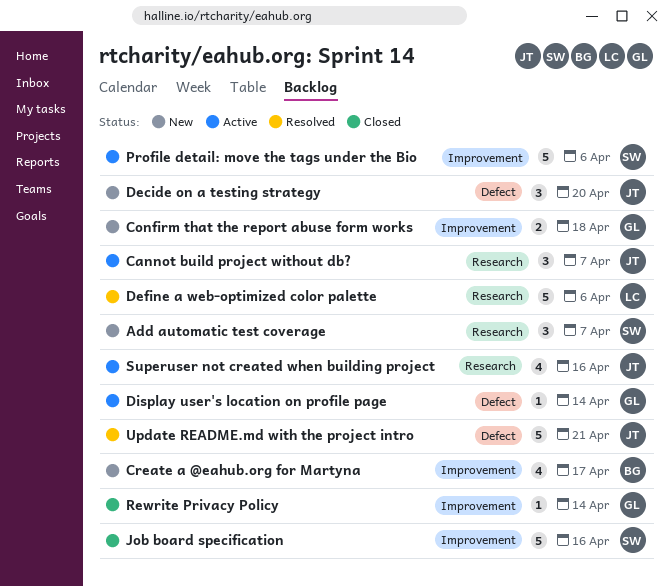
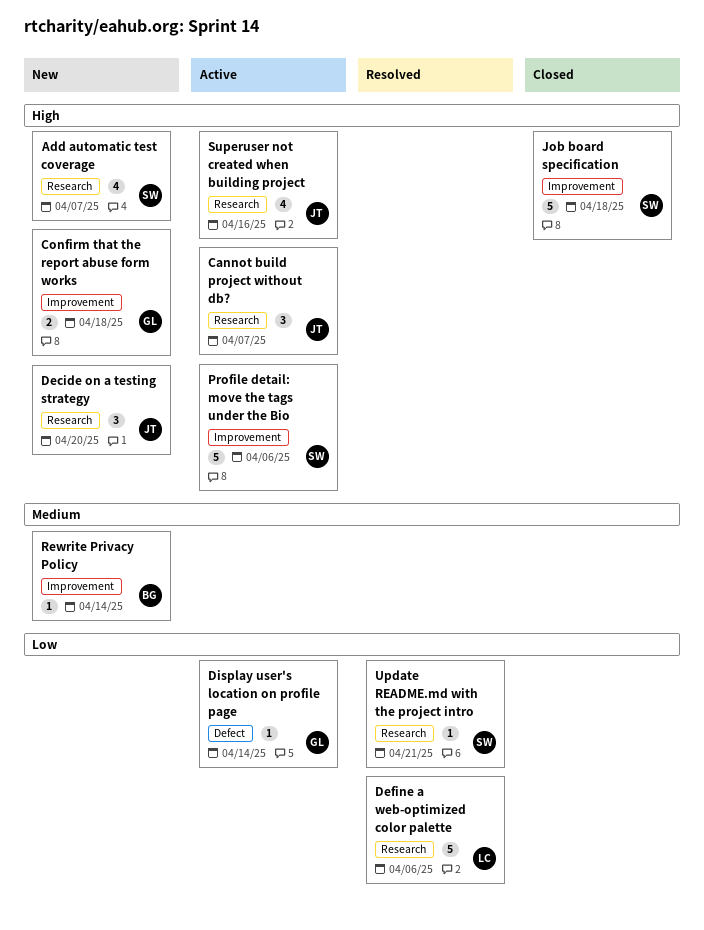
Add automatic test coverage, estimate: 3 -> 4
Create a @eahub.org for Martyna: present -> none
Decide on a testing strategy, label: Defect -> Research
Job board specification, due: Apr 16 -> Apr 18
Rewrite Privacy Policy, status: Closed -> New
Rewrite Privacy Policy, owner: GL -> BG
Update README.md with the project intro, owner: JT -> SW
Update README.md with the project intro, label: Defect -> Research
Update README.md with the project intro, estimate: 5 -> 1

